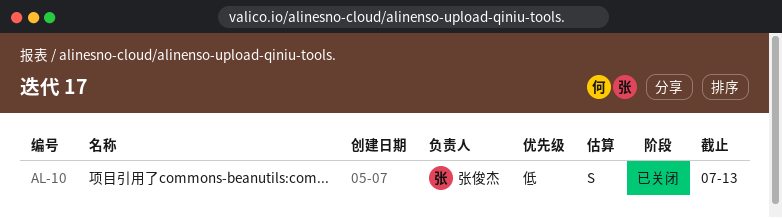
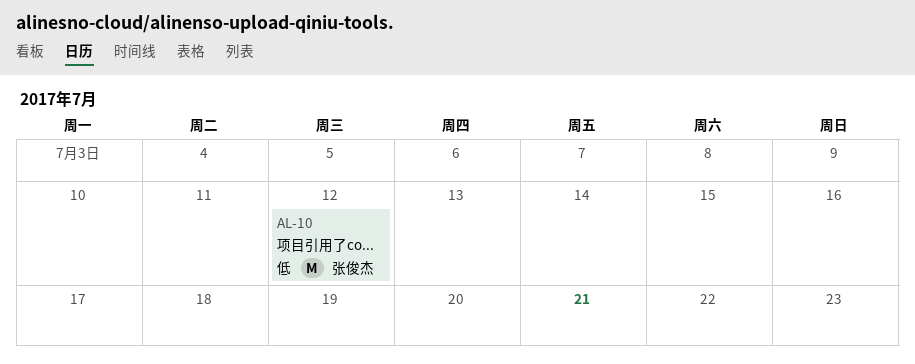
AL-10, estimate: S -> M
AL-10, due: Jul 13 -> Jul 12

